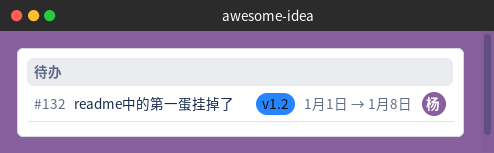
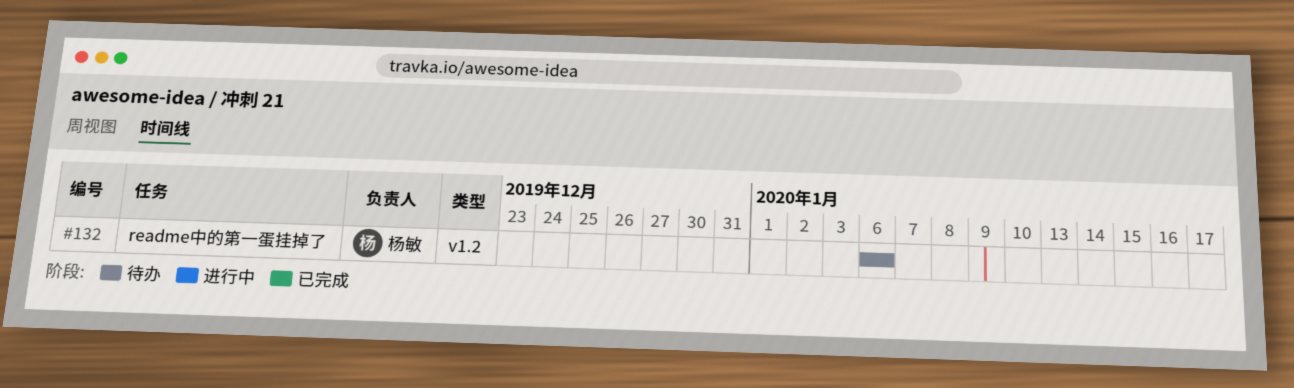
#132, start: Jan 1 -> Jan 6
#132, due: Jan 8 -> Jan 6

